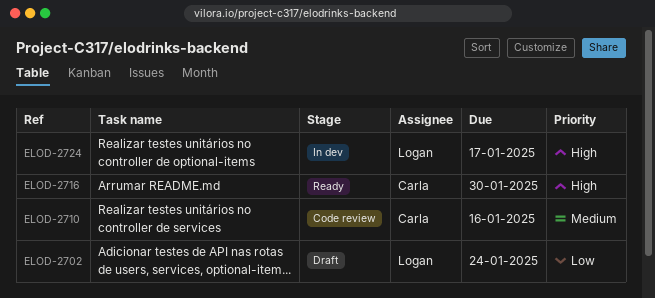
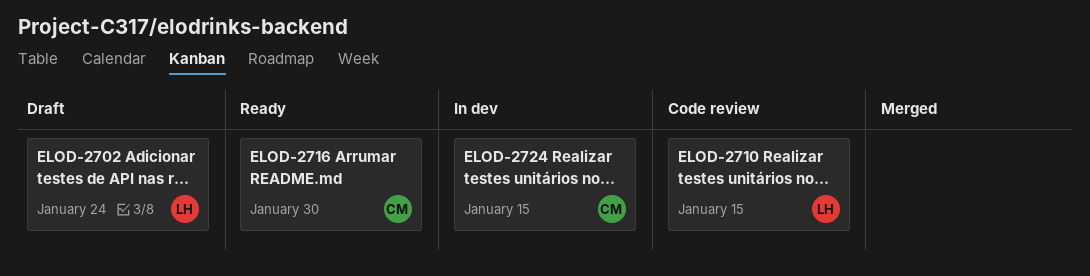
ELOD-2710, owner: Carla -> Logan
ELOD-2710, due: Jan 16 -> Jan 15
ELOD-2724, owner: Logan -> Carla
ELOD-2724, due: Jan 17 -> Jan 15

